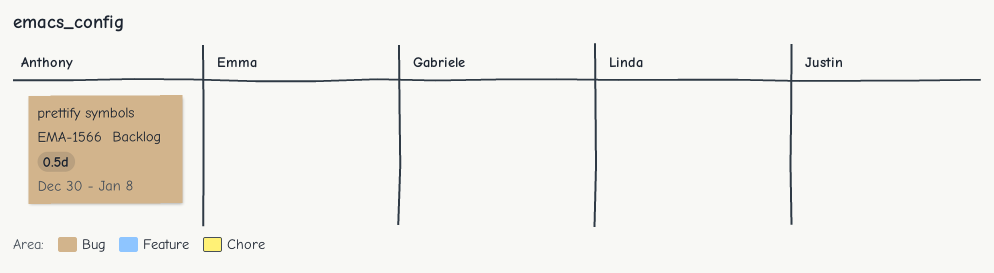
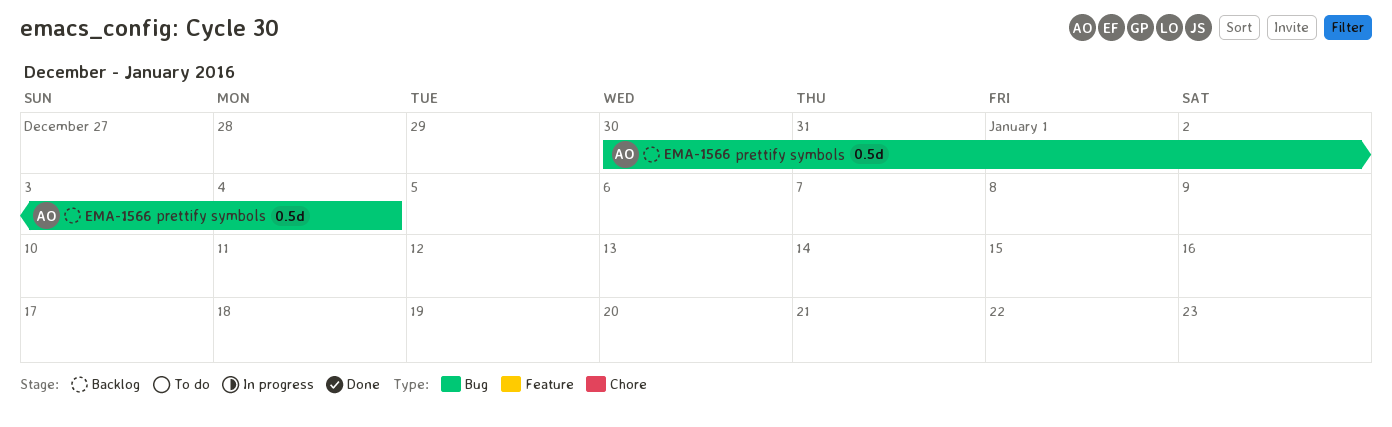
EMA-1566, due: Jan 8 -> Jan 4

